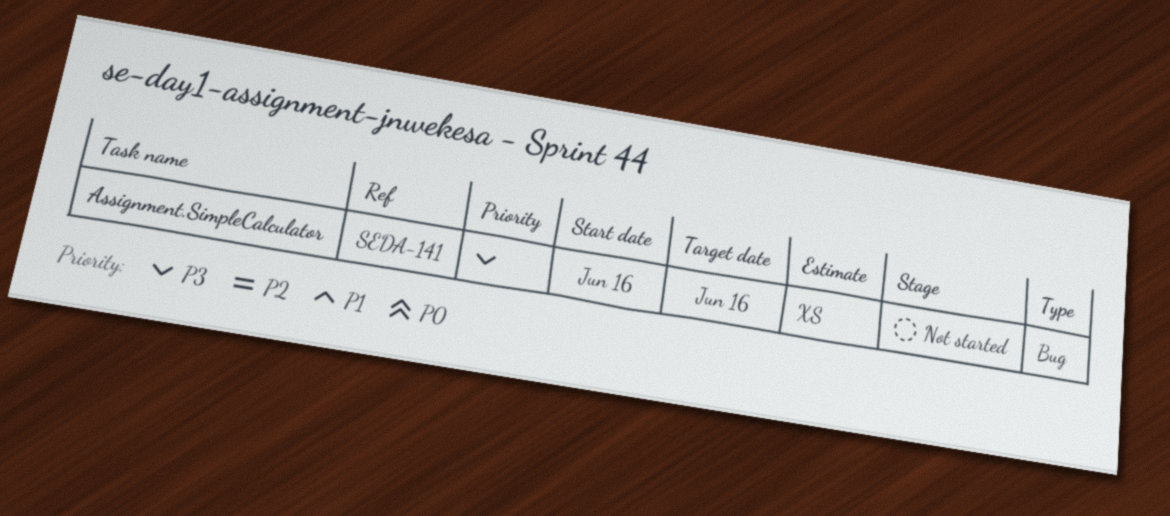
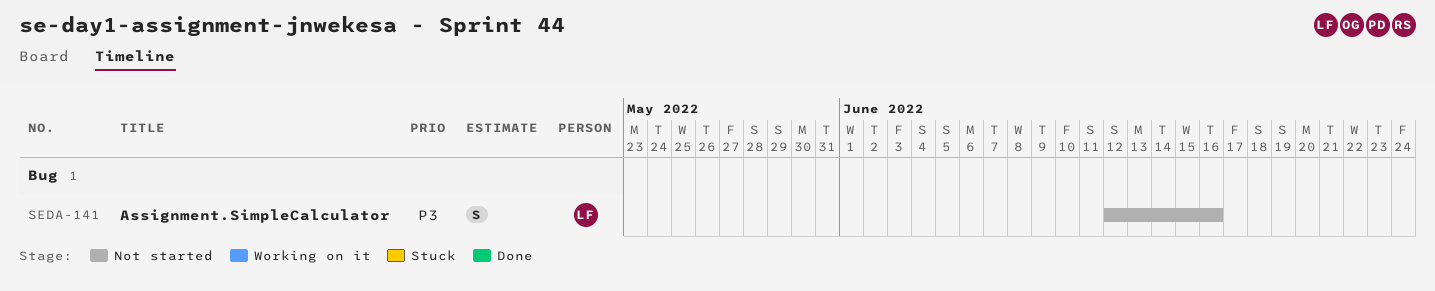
SEDA-141, estimate: XS -> S
SEDA-141, start: Jun 16 -> Jun 12

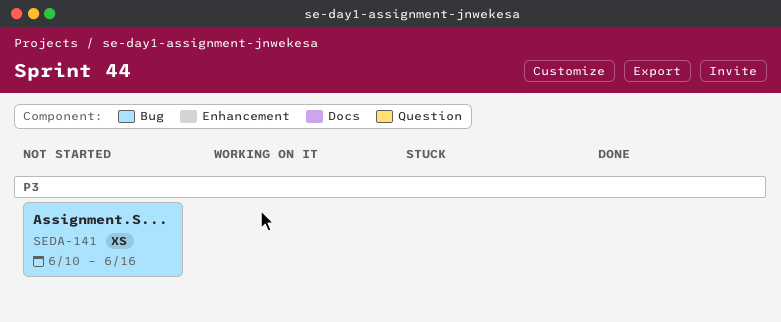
SEDA-141, estimate: S -> XS
SEDA-141, start: Jun 12 -> Jun 10

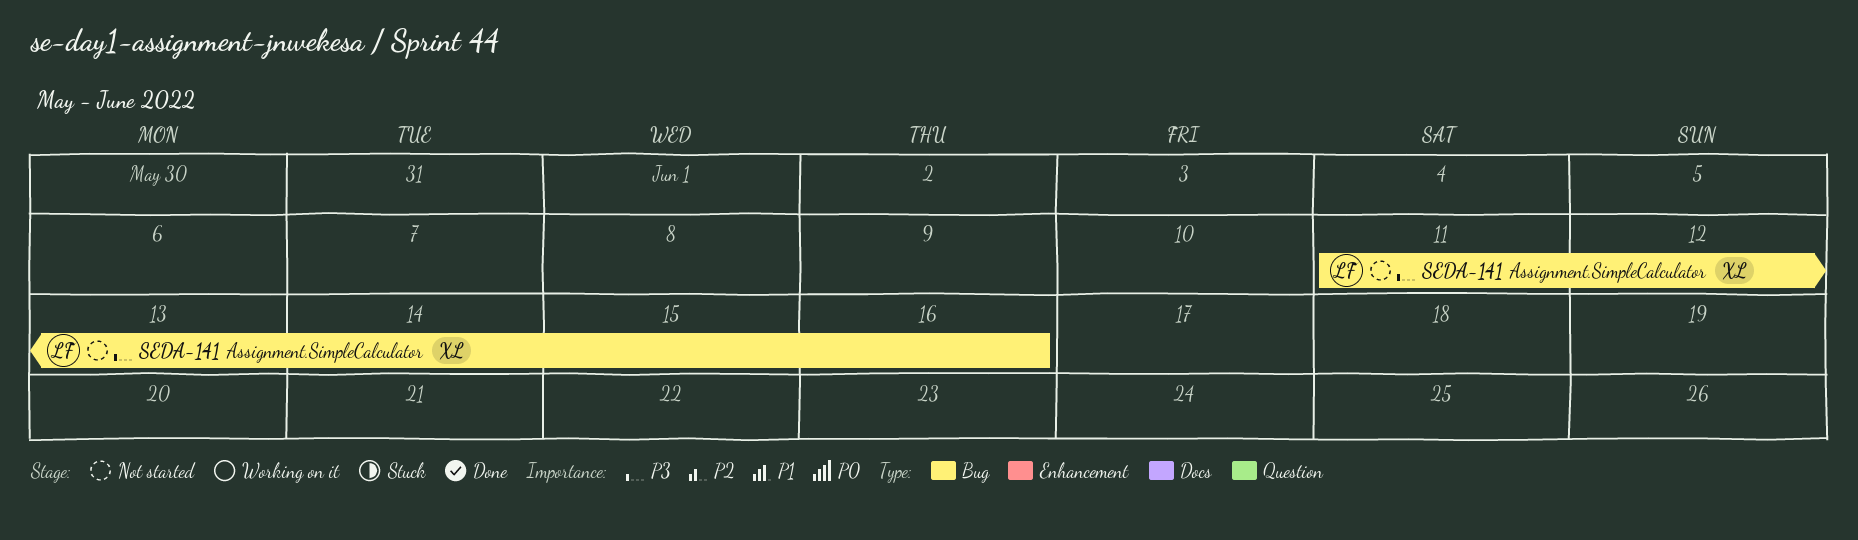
SEDA-141, estimate: XS -> XL
SEDA-141, start: Jun 10 -> Jun 11

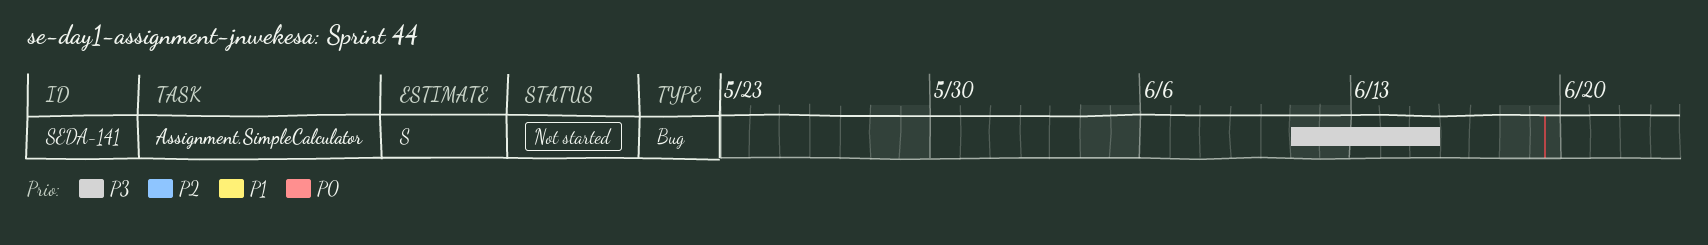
SEDA-141, estimate: XL -> S
SEDA-141, due: Jun 16 -> Jun 15

